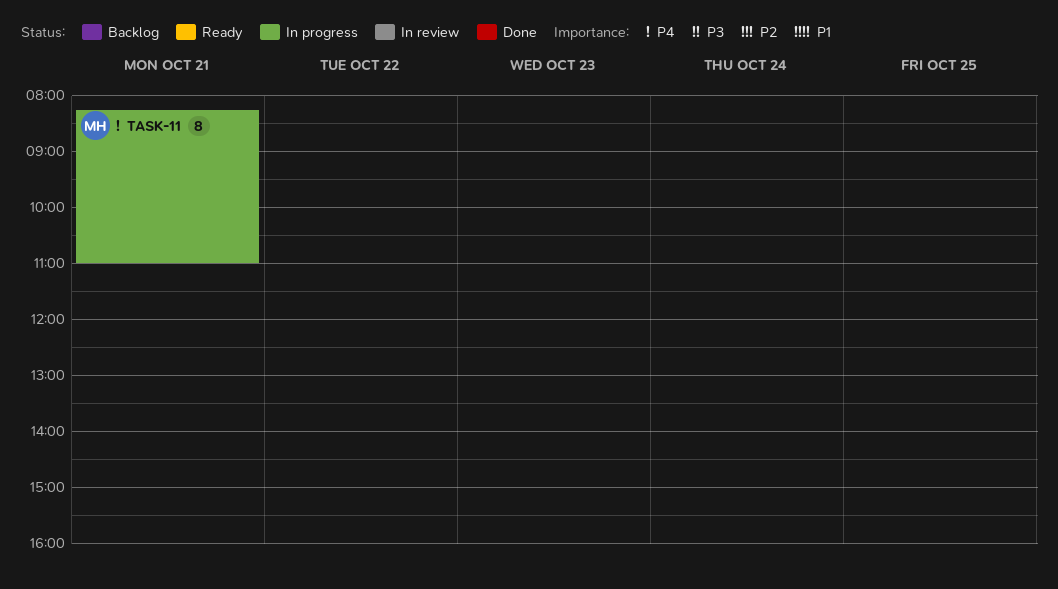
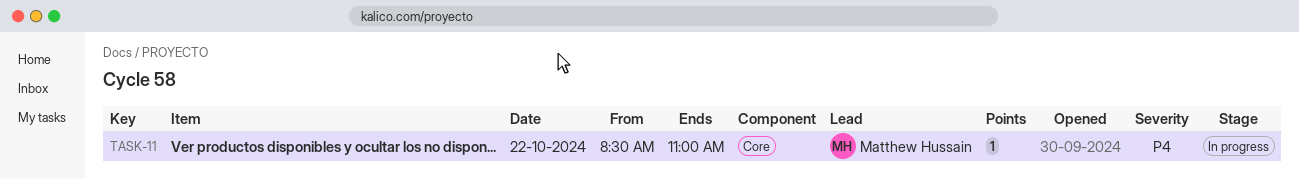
TASK-11, estimate: 8 -> 1
TASK-11, day: Oct 21 -> Oct 22
TASK-11, begins: 08:15 -> 08:30

